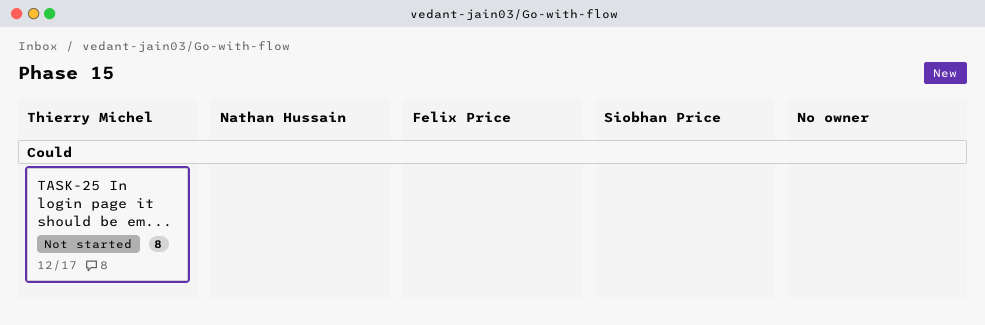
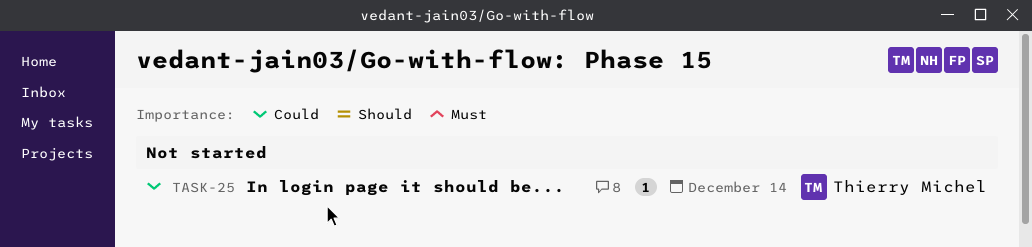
TASK-25, estimate: 8 -> 1
TASK-25, due: Dec 17 -> Dec 14

